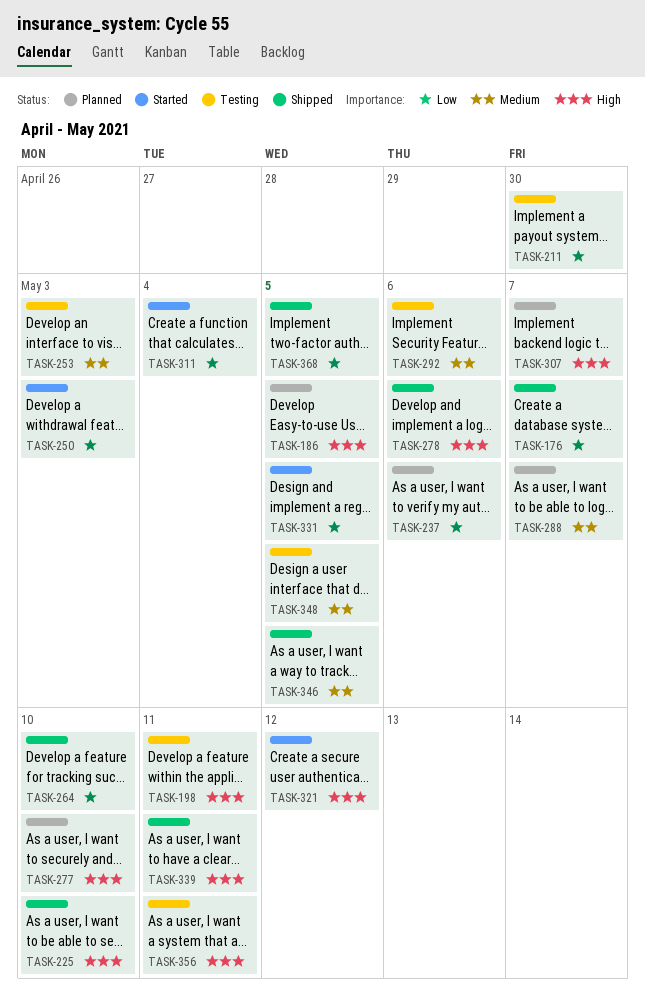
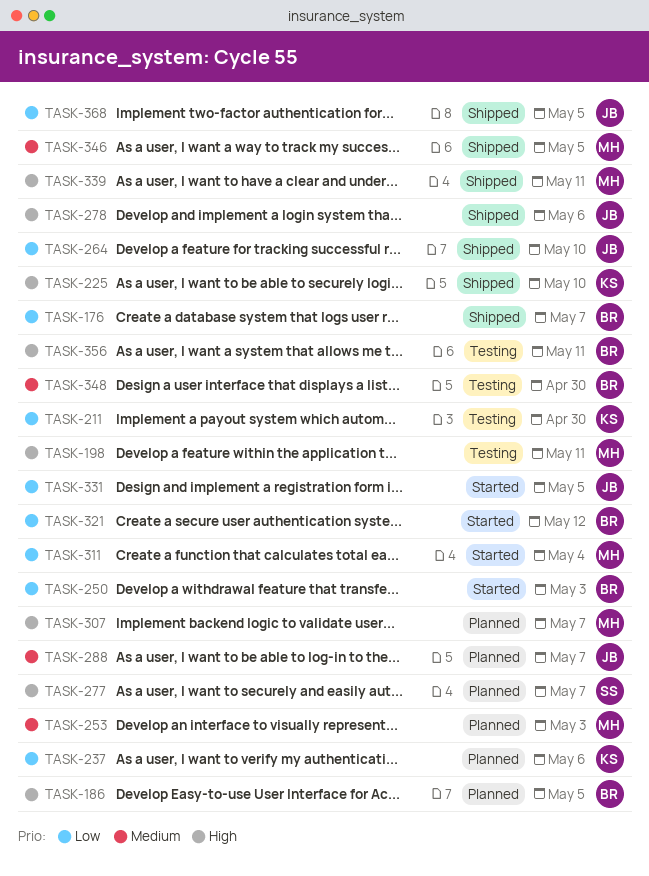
TASK-253, status: Testing -> Planned
TASK-277, due: May 10 -> May 7
TASK-292: present -> none
TASK-321, priority: High -> Low
TASK-348, due: May 5 -> Apr 30

